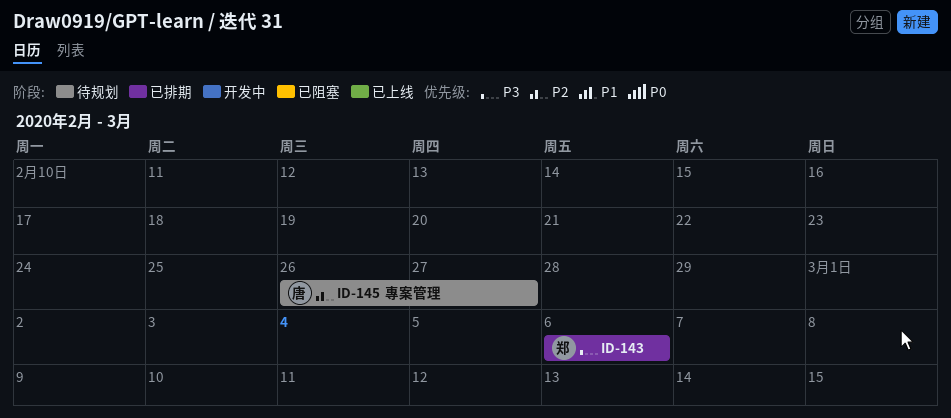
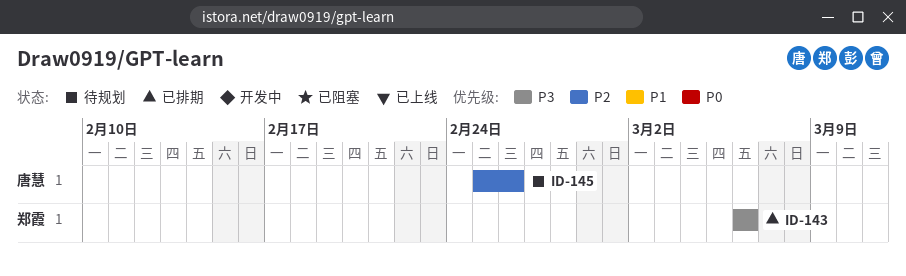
ID-145, start: Feb 26 -> Feb 25
ID-145, due: Feb 27 -> Feb 26

